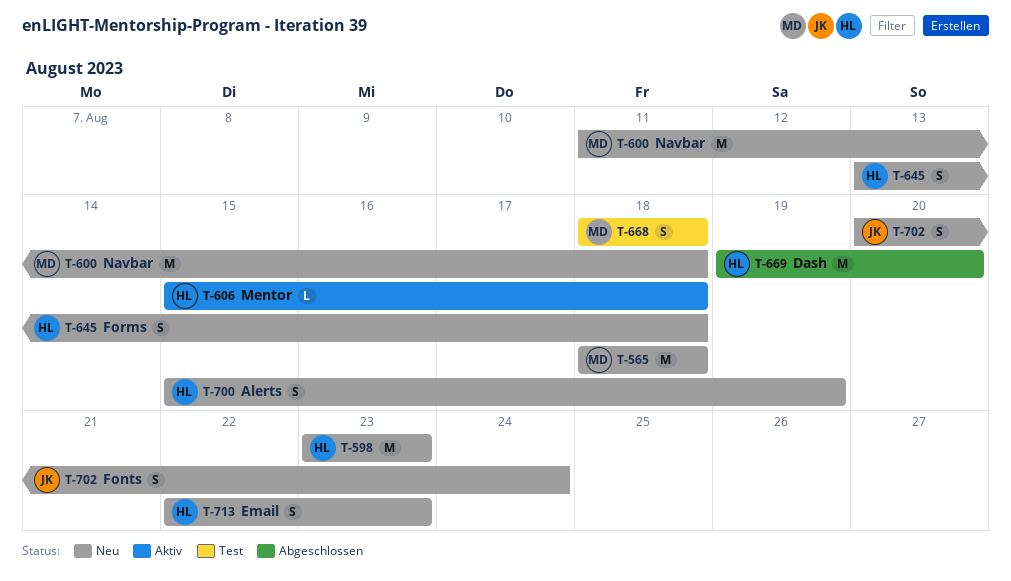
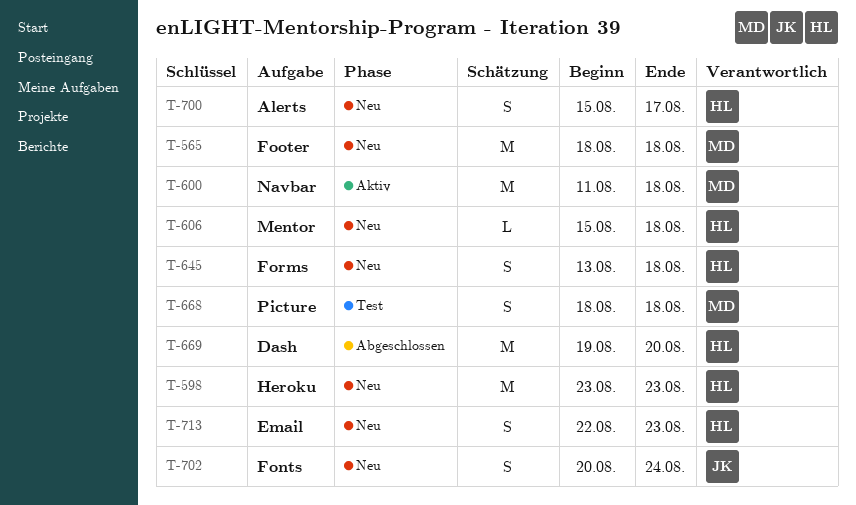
T-600, status: Neu -> Aktiv
T-606, status: Aktiv -> Neu
T-700, due: Aug 19 -> Aug 17

